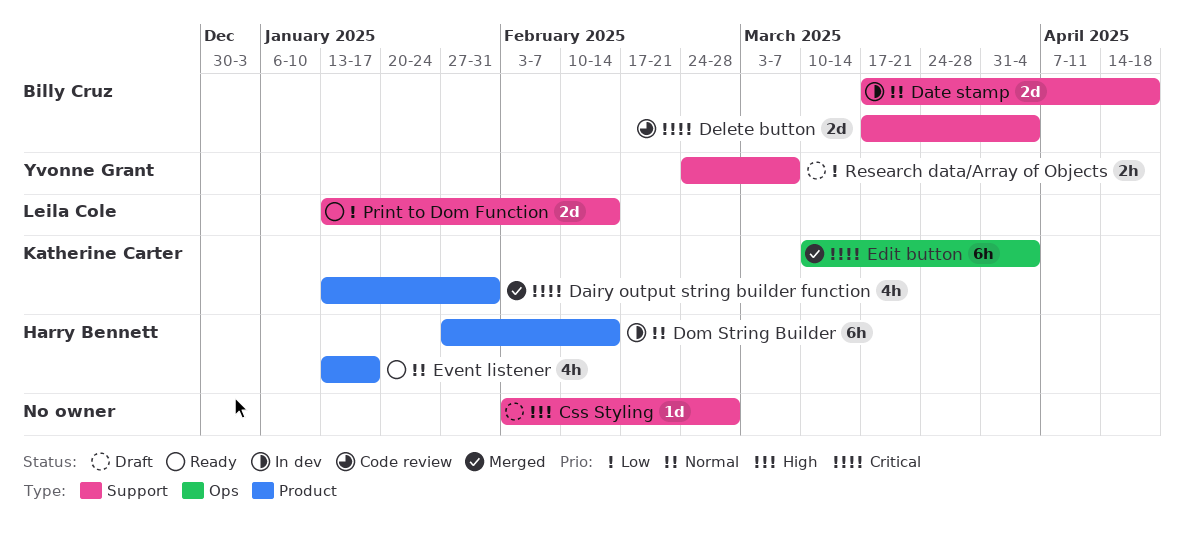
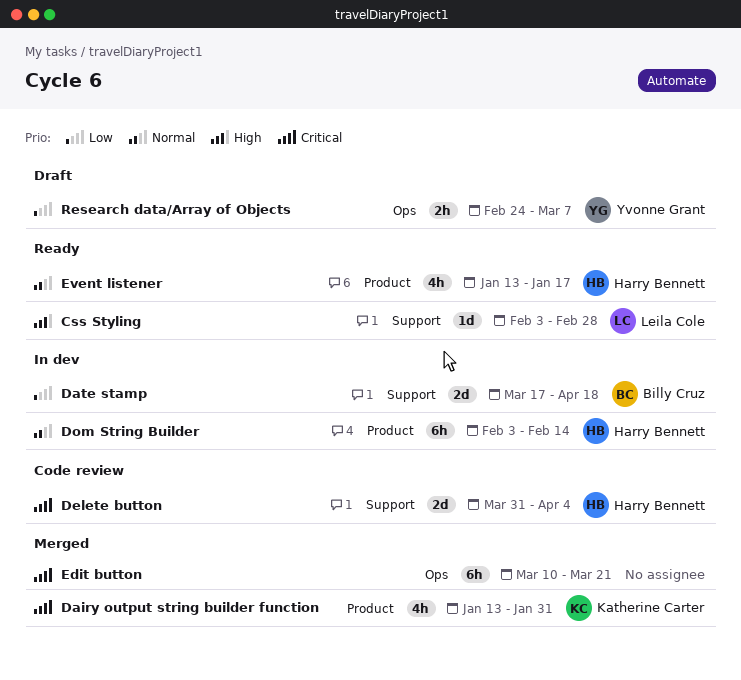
Css Styling, status: Draft -> Ready
Css Styling, owner: none -> Leila Cole
Date stamp, priority: Normal -> Low
Delete button, owner: Billy Cruz -> Harry Bennett
Delete button, start: Mar 17 -> Mar 31
Dom String Builder, start: Jan 27 -> Feb 3
Edit button, owner: Katherine Carter -> none
Edit button, due: Apr 4 -> Mar 21
Print to Dom Function: present -> none
Research data/Array of Objects, label: Support -> Ops

